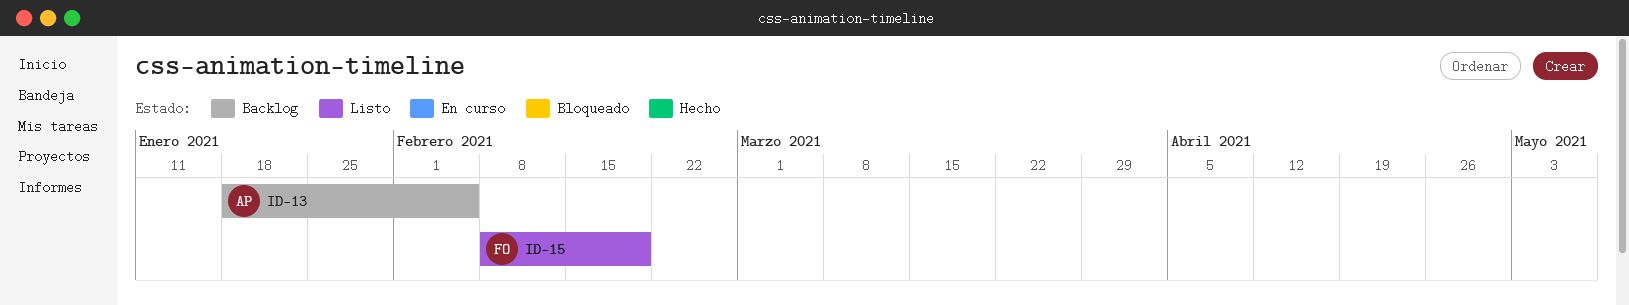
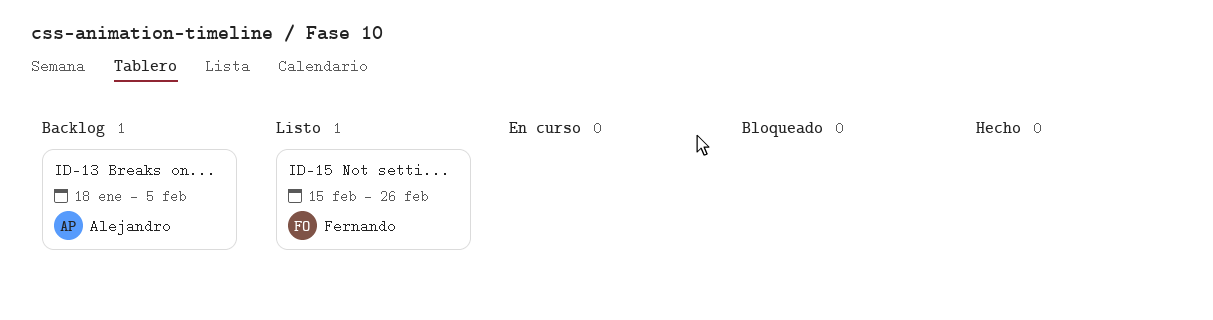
ID-15, start: Feb 8 -> Feb 15
ID-15, due: Feb 19 -> Feb 26

